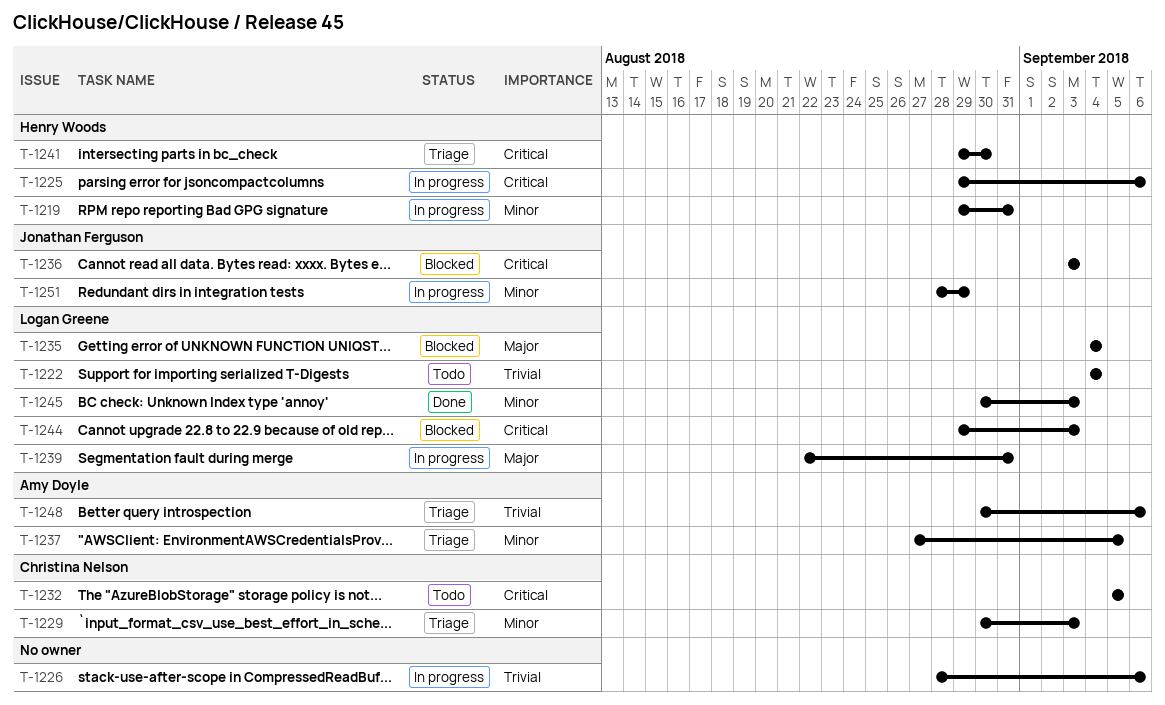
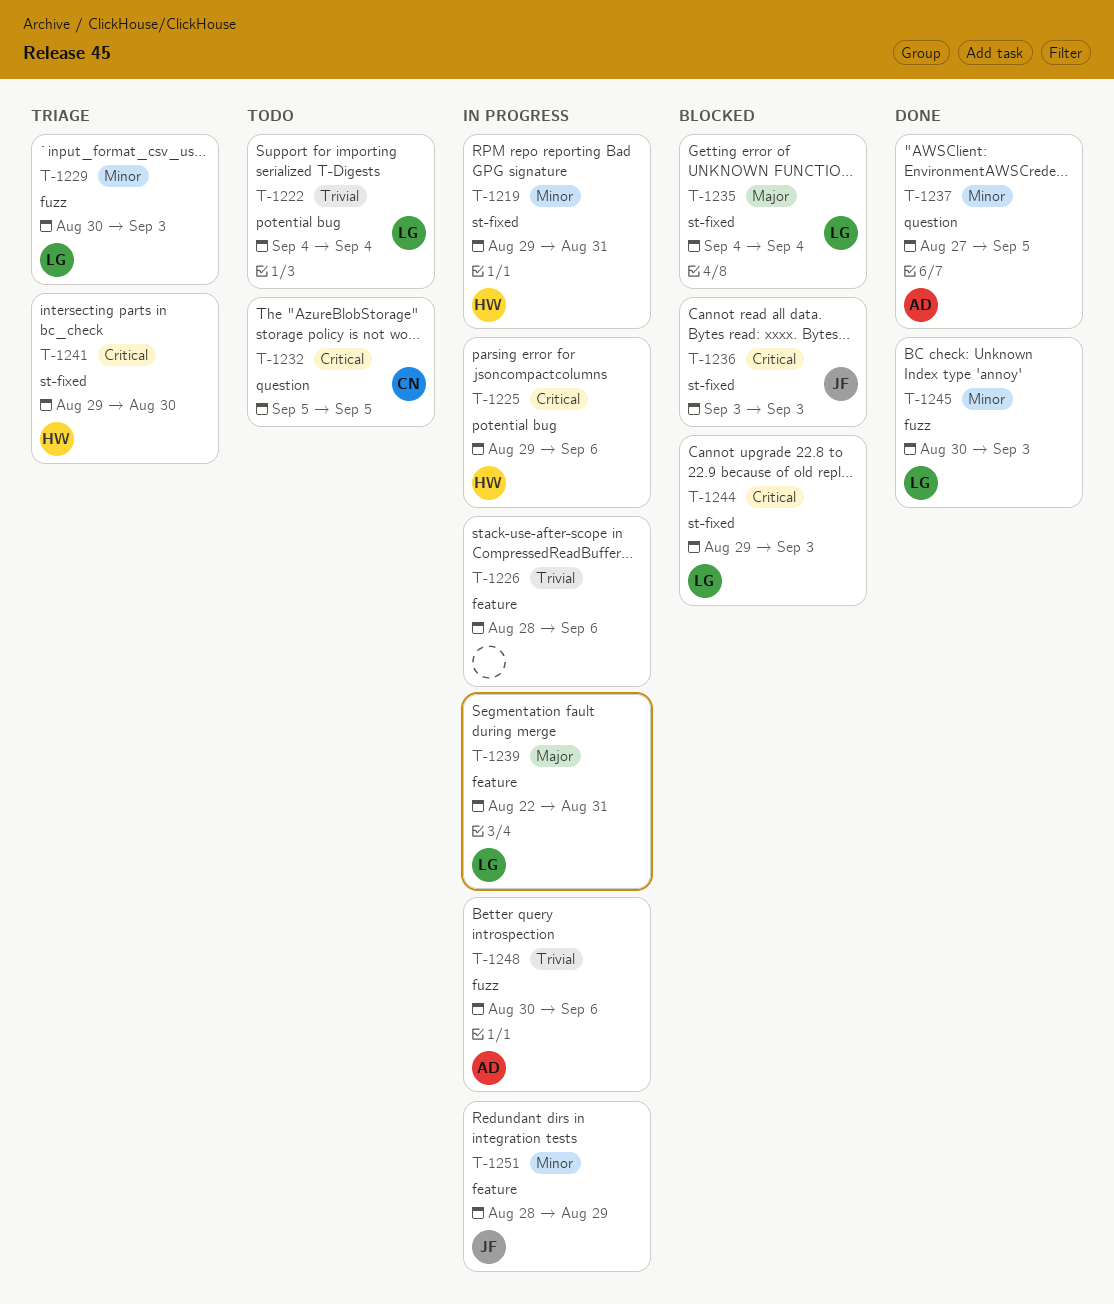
T-1229, owner: Christina Nelson -> Logan Greene
T-1237, status: Triage -> Done
T-1248, status: Triage -> In progress

